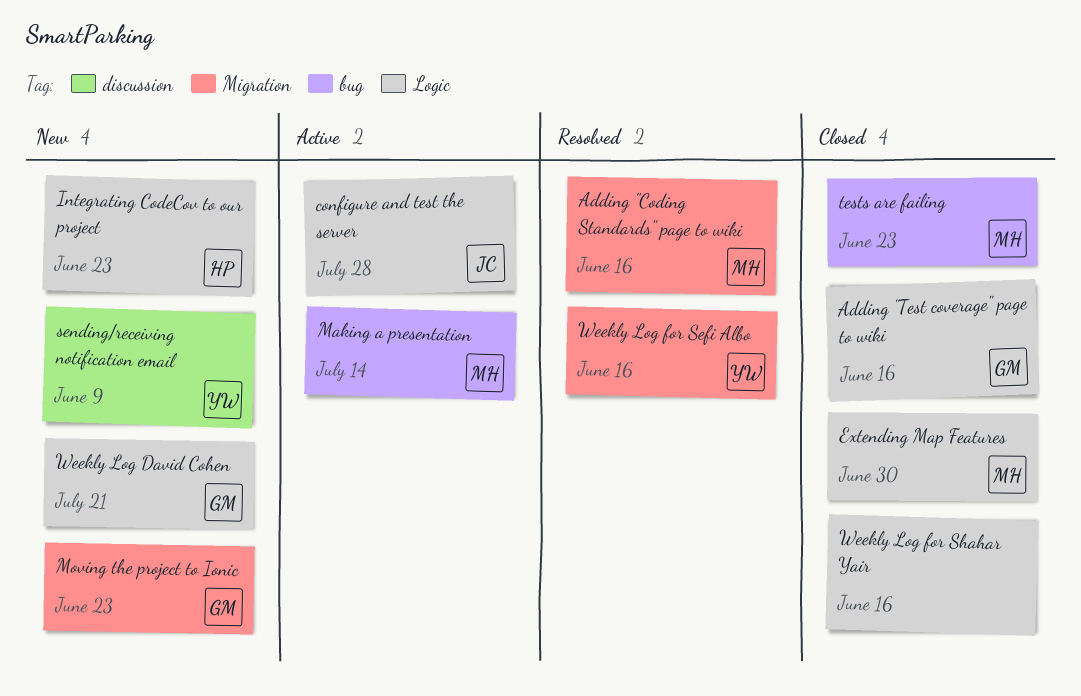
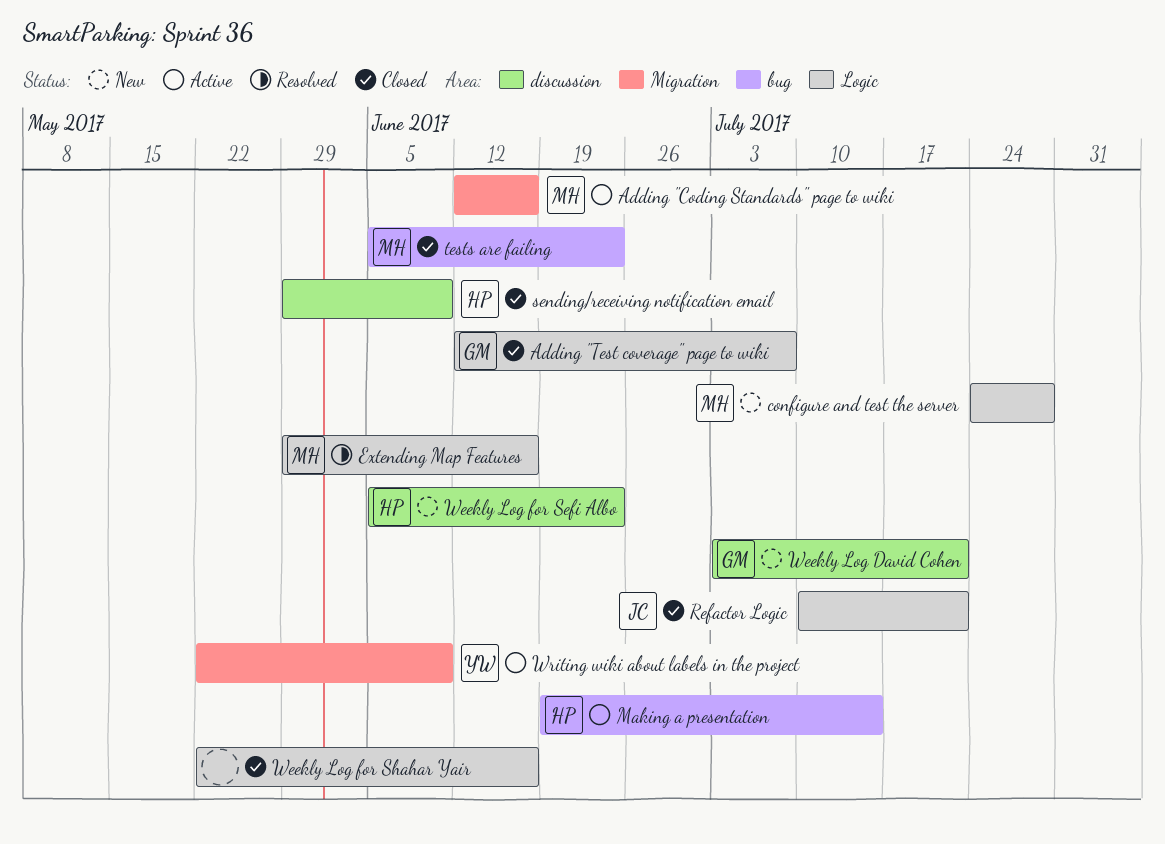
Adding "Coding Standards" page to wiki, status: Resolved -> Active
Adding "Test coverage" page to wiki, due: Jun 16 -> Jul 7
configure and test the server, status: Active -> New
configure and test the server, owner: JC -> MH
Extending Map Features, status: Closed -> Resolved
Extending Map Features, due: Jun 30 -> Jun 16
Integrating CodeCov to our project: present -> none
Making a presentation, owner: MH -> HP
Moving the project to Ionic: present -> none
Refactor Logic: none -> present
sending/receiving notification email, status: New -> Closed
sending/receiving notification email, owner: YW -> HP
Weekly Log David Cohen, label: Logic -> discussion
Weekly Log for Sefi Albo, status: Resolved -> New
Weekly Log for Sefi Albo, owner: YW -> HP
Weekly Log for Sefi Albo, label: Migration -> discussion
Weekly Log for Sefi Albo, due: Jun 16 -> Jun 23
Writing wiki about labels in the project: none -> present

